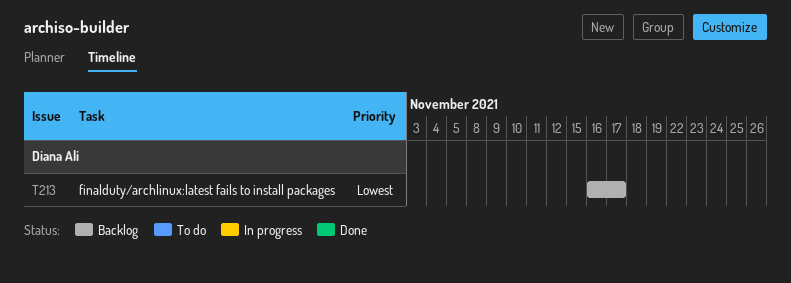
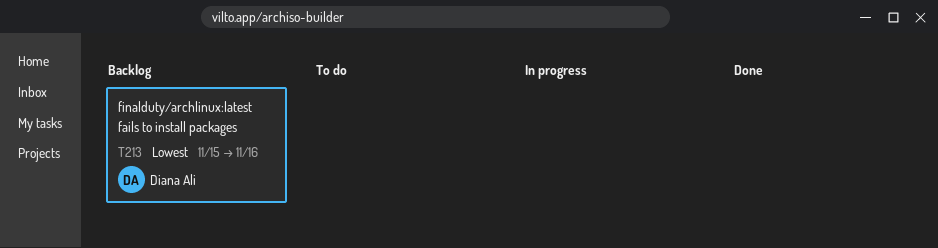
T213, start: Nov 16 -> Nov 15
T213, due: Nov 17 -> Nov 16

